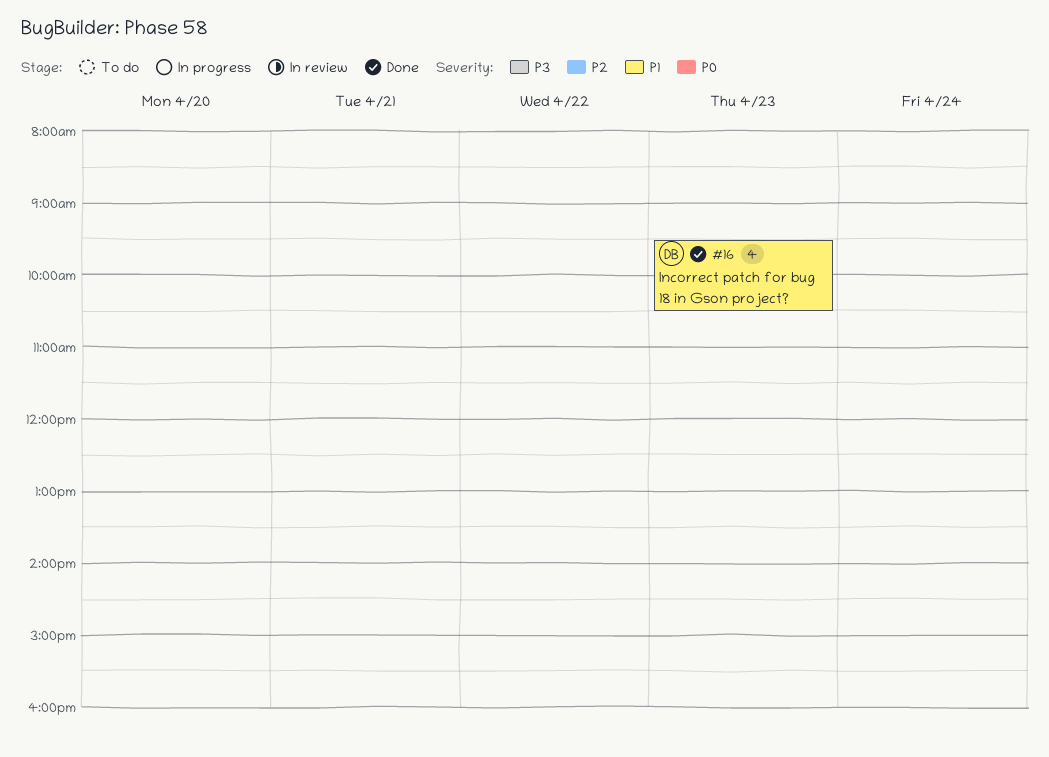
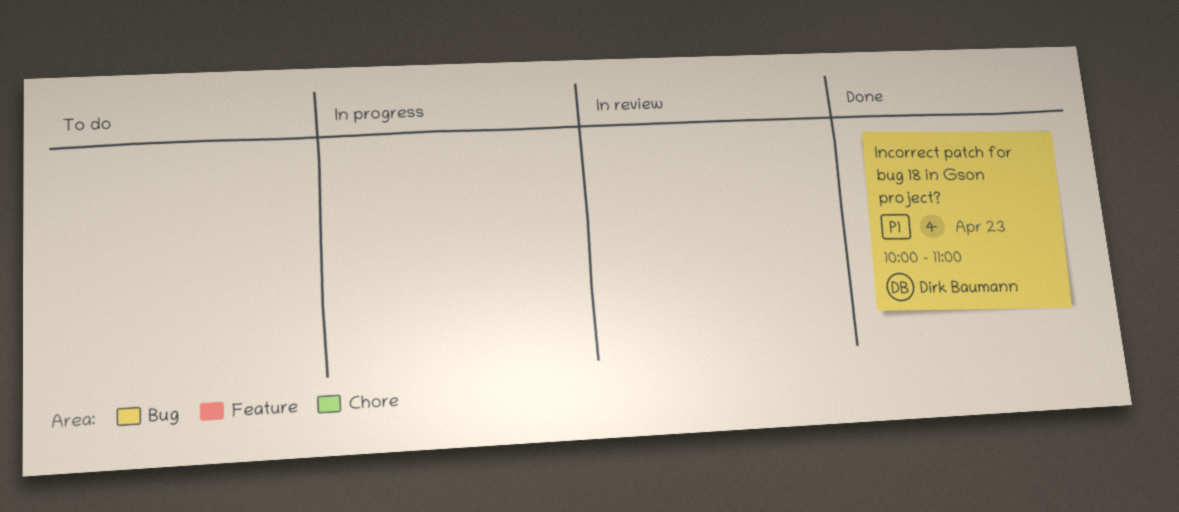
Incorrect patch for bug 18 in Gson project?, begins: 09:30 -> 10:00
Incorrect patch for bug 18 in Gson project?, ends: 10:30 -> 11:00

